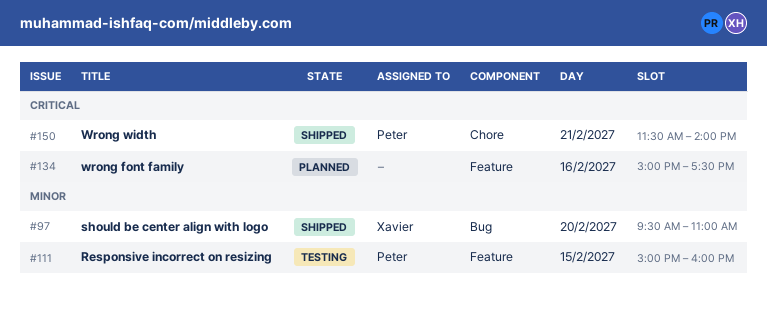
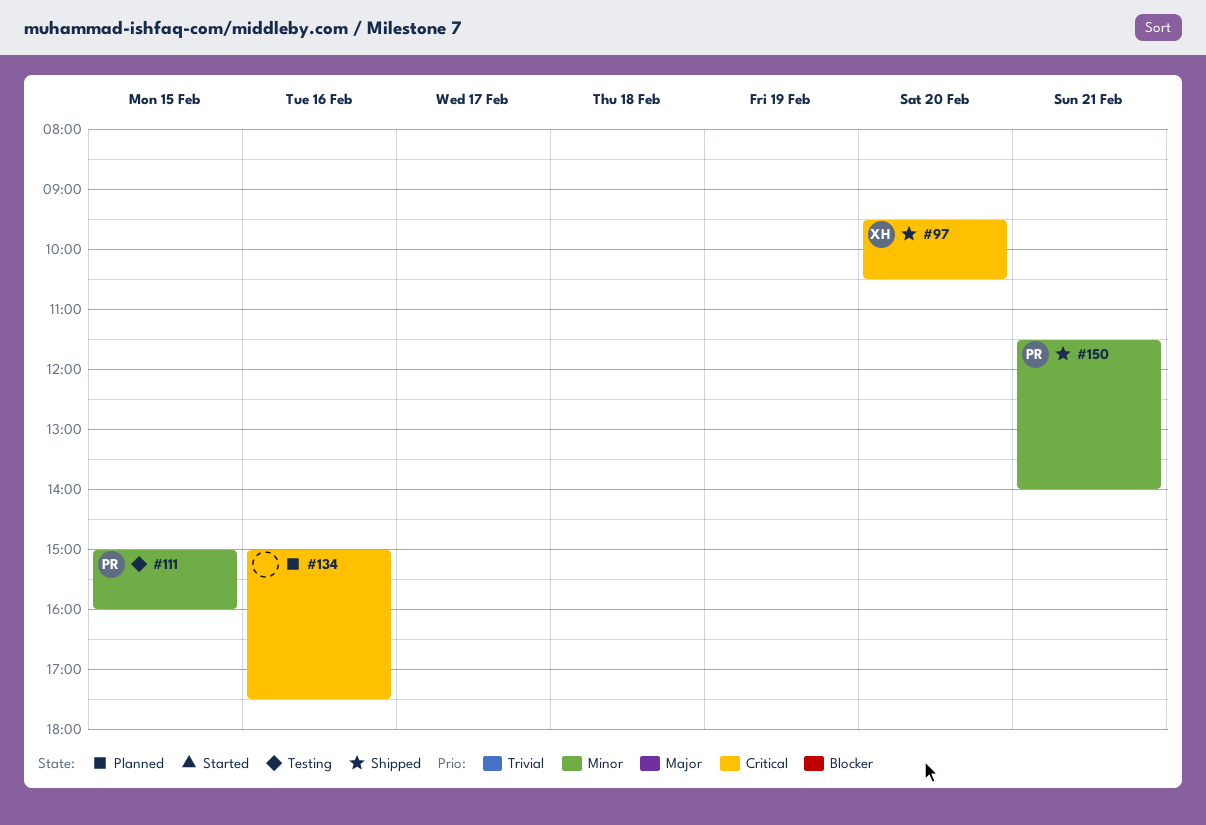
#97, priority: Minor -> Critical
#97, ends: 11:00 -> 10:30
#150, priority: Critical -> Minor

